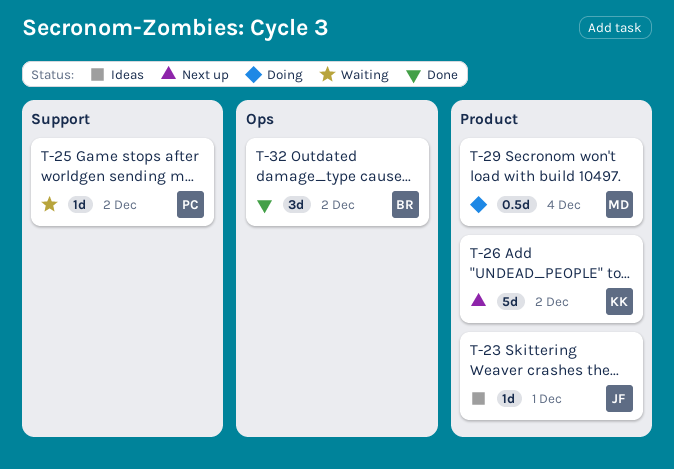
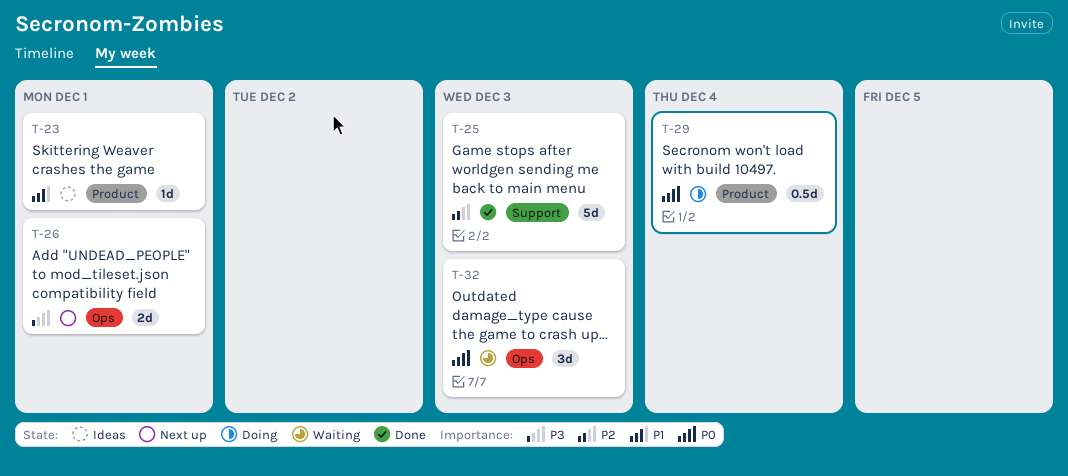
T-25, status: Waiting -> Done
T-25, estimate: 1d -> 5d
T-25, due: Dec 2 -> Dec 3
T-26, label: Product -> Ops
T-26, estimate: 5d -> 2d
T-26, due: Dec 2 -> Dec 1
T-32, status: Done -> Waiting
T-32, due: Dec 2 -> Dec 3

